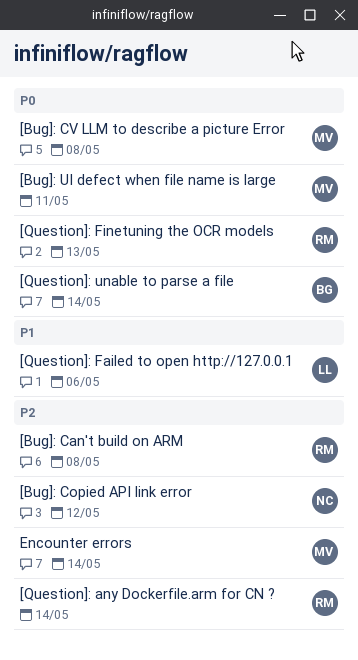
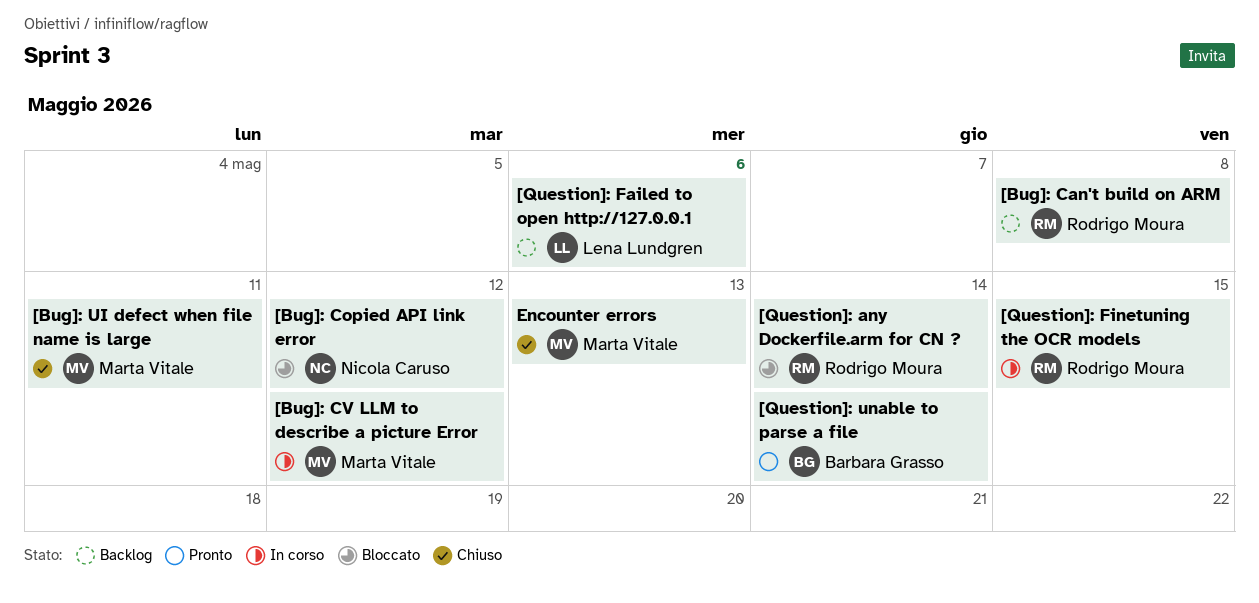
[Bug]: CV LLM to describe a picture Error, due: May 8 -> May 12
[Question]: Finetuning the OCR models, due: May 13 -> May 15
Encounter errors, due: May 14 -> May 13

